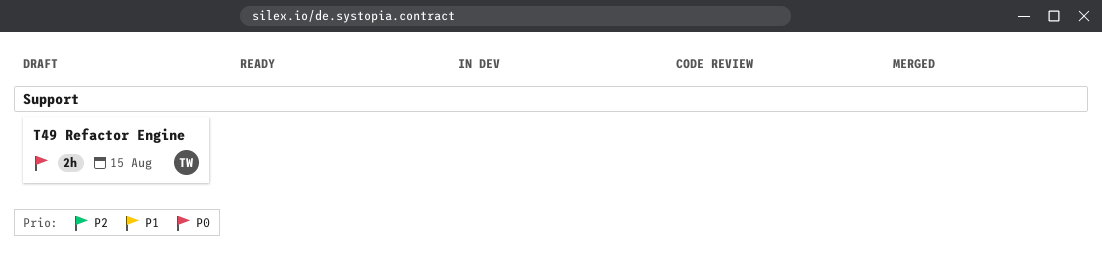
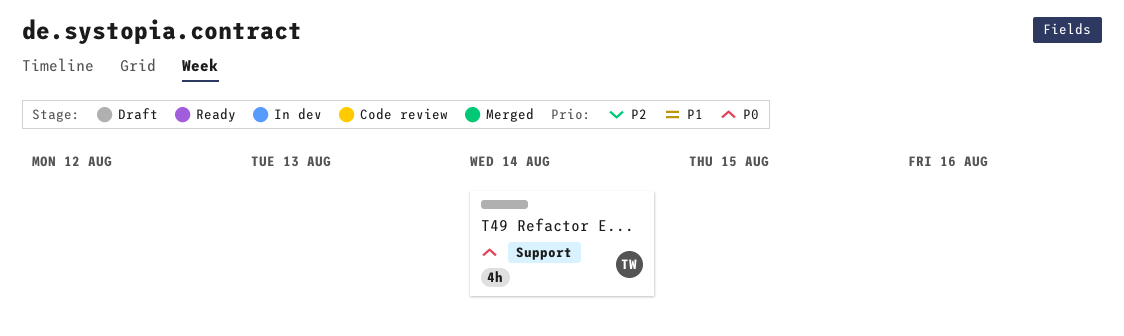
T49, estimate: 2h -> 4h
T49, due: Aug 15 -> Aug 14

